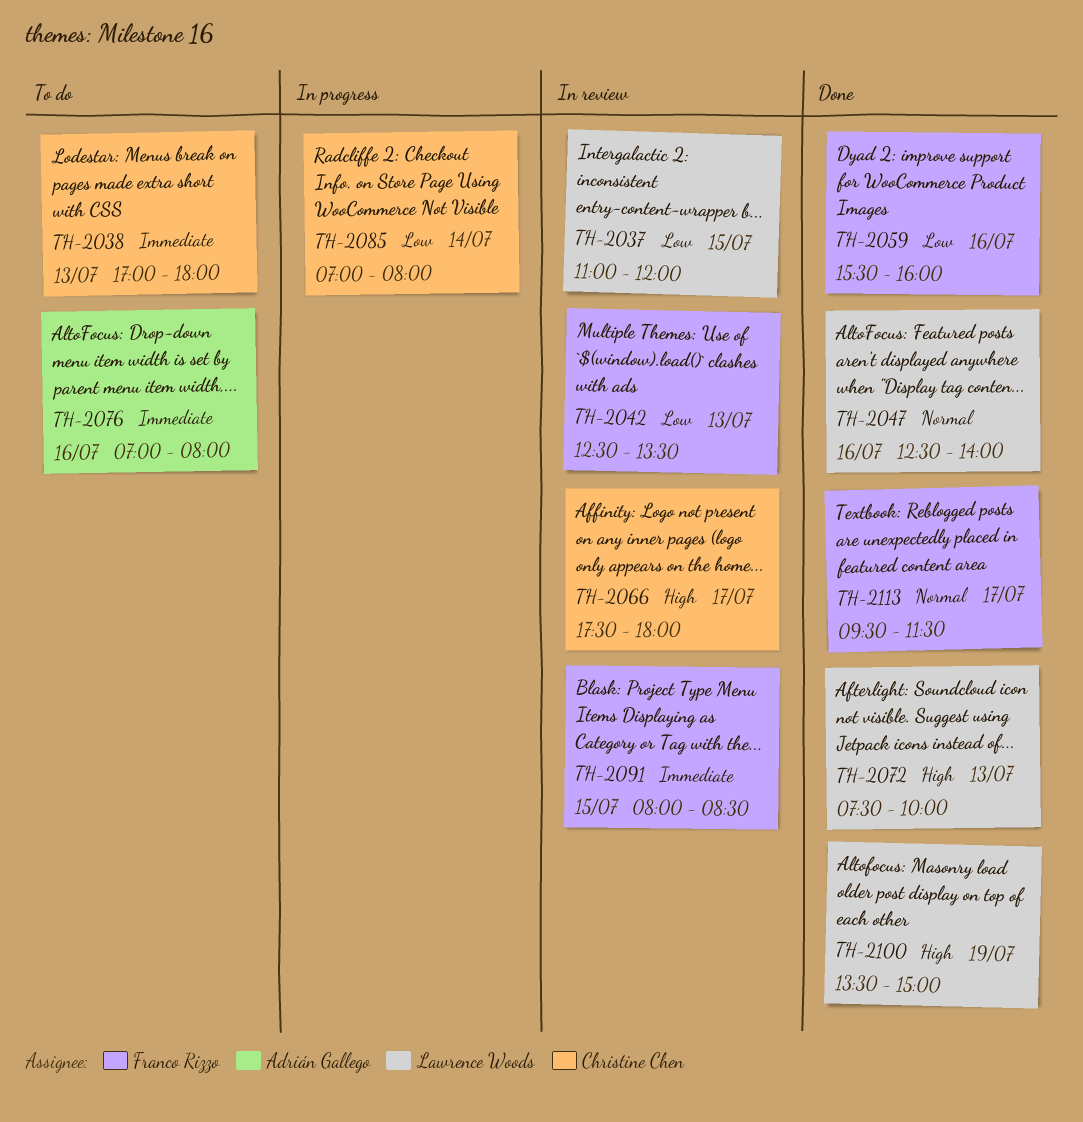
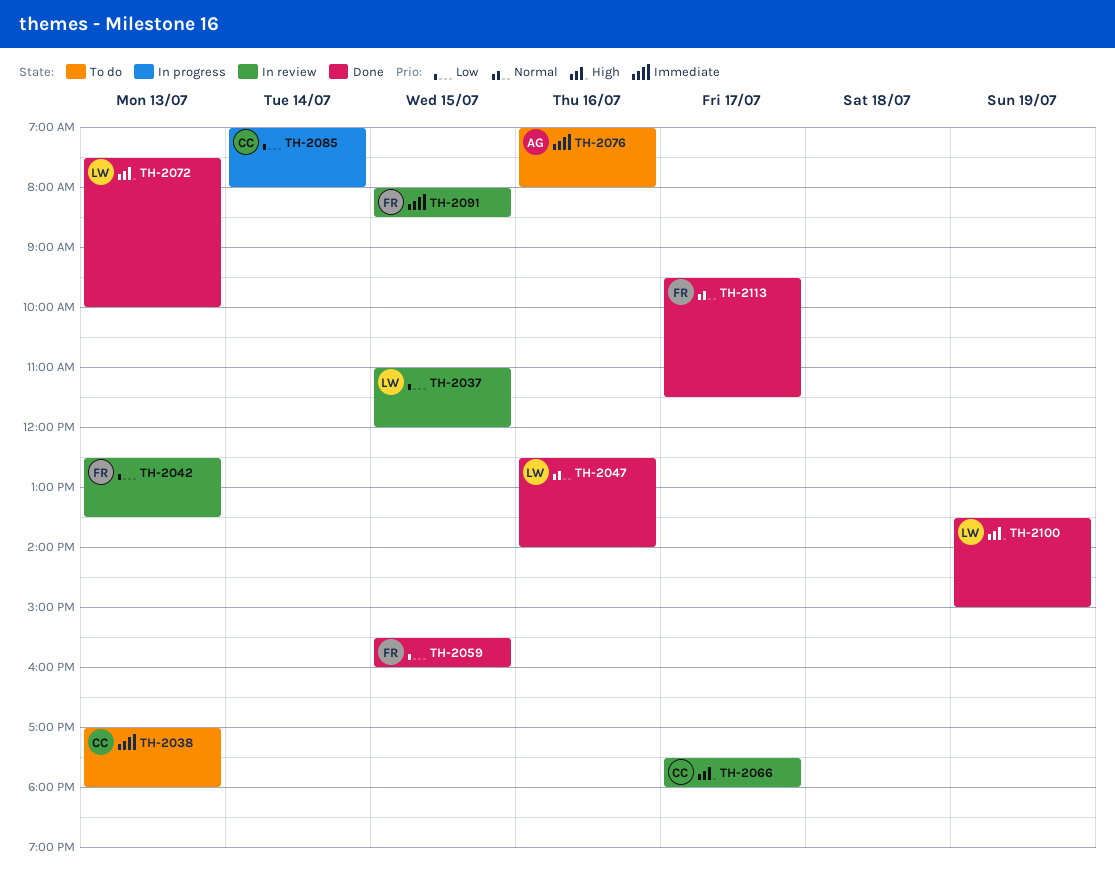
TH-2059, day: Jul 16 -> Jul 15

